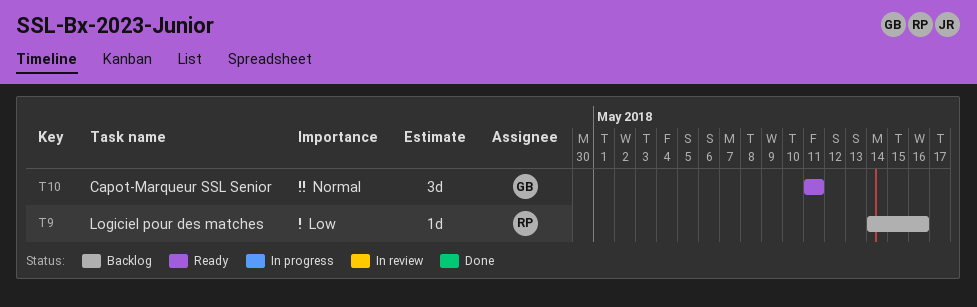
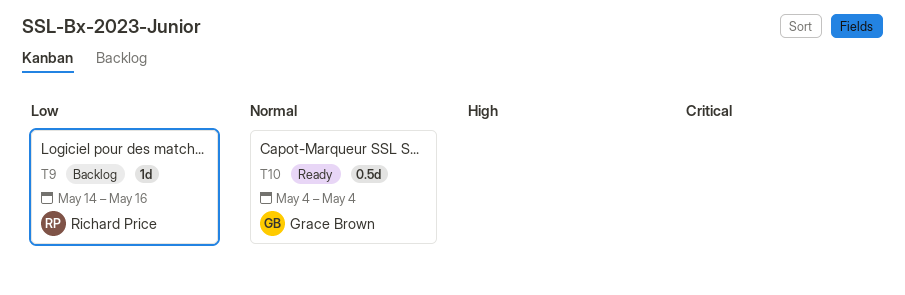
T10, estimate: 3d -> 0.5d
T10, start: May 11 -> May 4
T10, due: May 11 -> May 4

